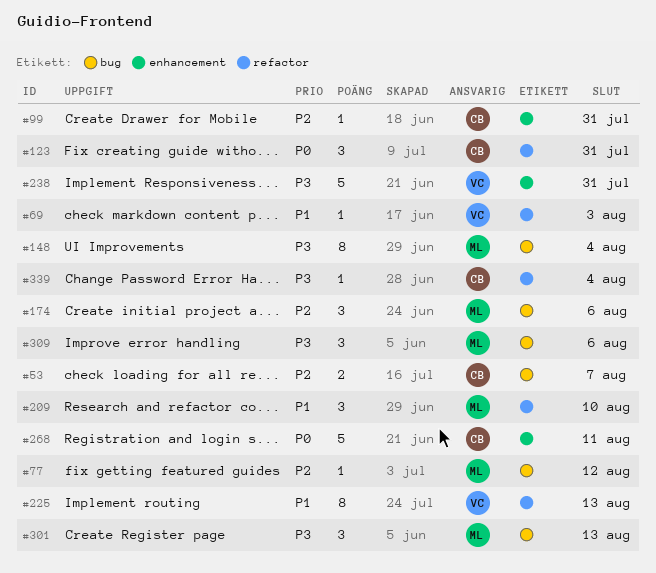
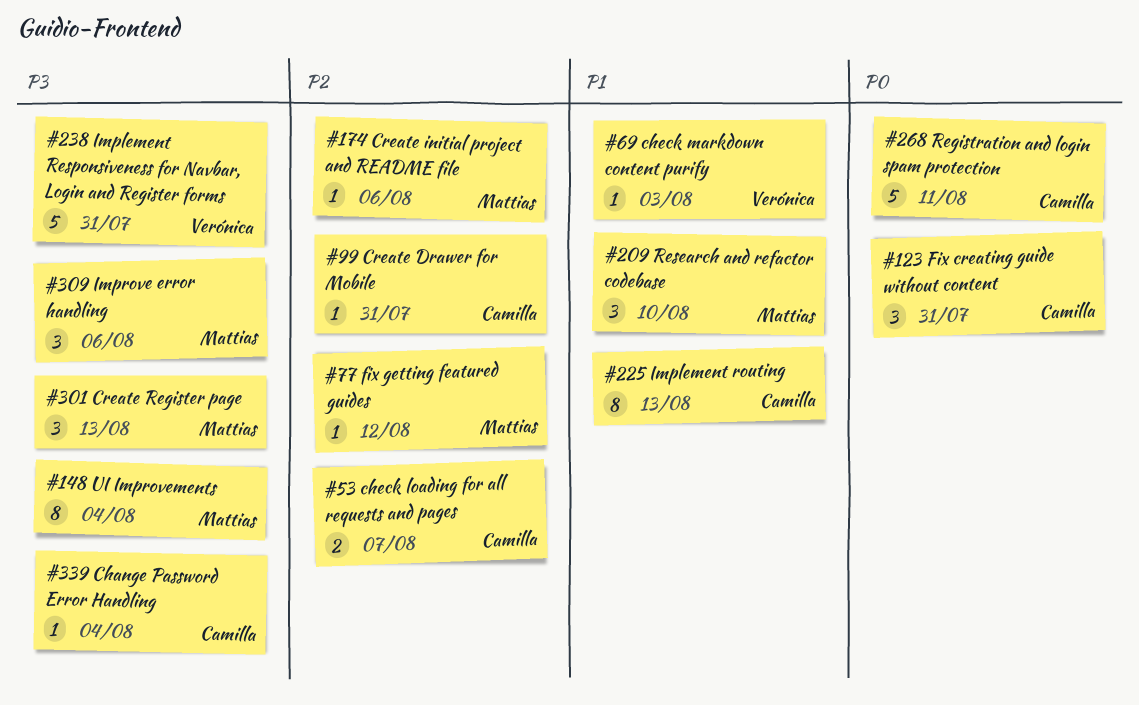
#174, estimate: 3 -> 1
#225, owner: Verónica -> Camilla

